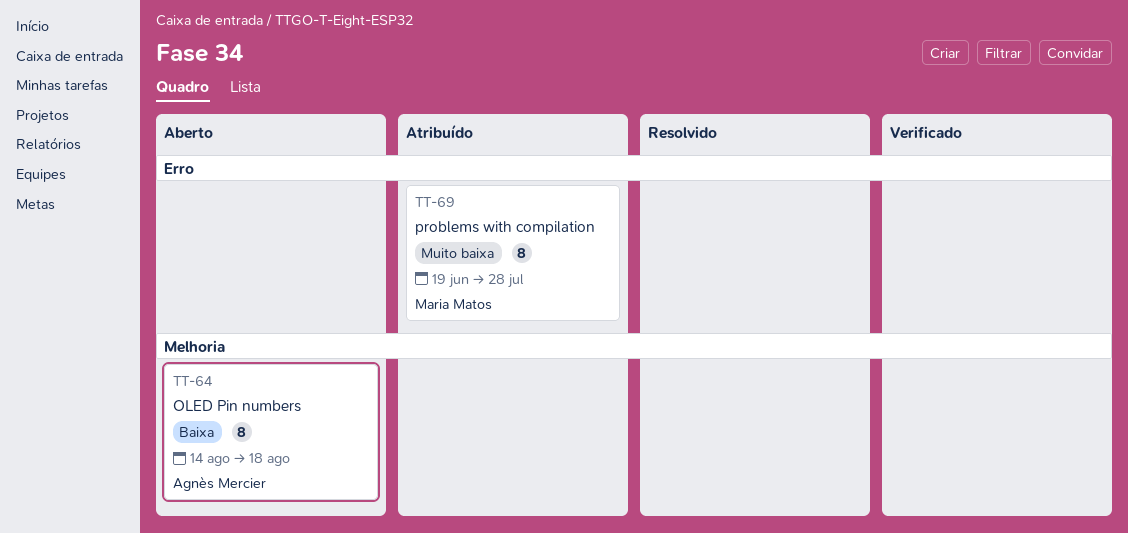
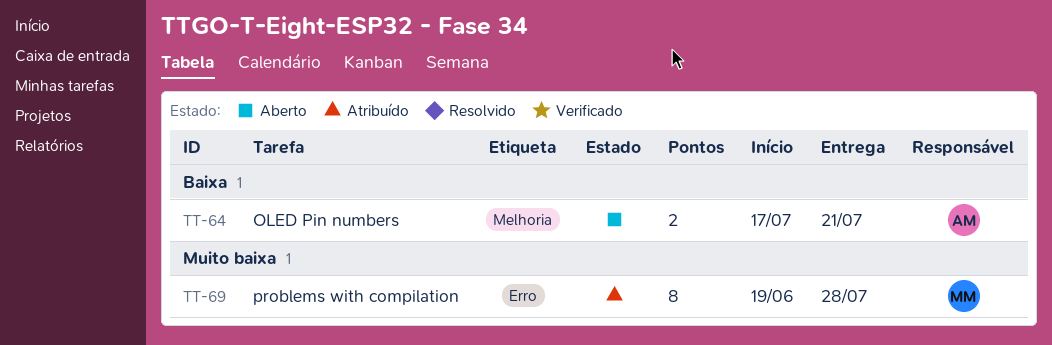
TT-64, estimate: 8 -> 2
TT-64, start: Aug 14 -> Jul 17
TT-64, due: Aug 18 -> Jul 21

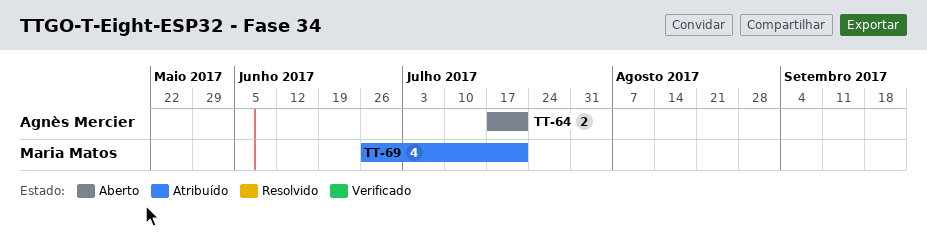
TT-69, estimate: 8 -> 4
TT-69, start: Jun 19 -> Jun 26
TT-69, due: Jul 28 -> Jul 21

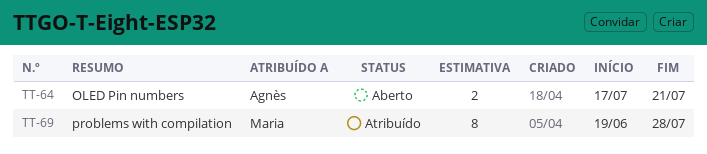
TT-69, estimate: 4 -> 8
TT-69, start: Jun 26 -> Jun 19
TT-69, due: Jul 21 -> Jul 28

